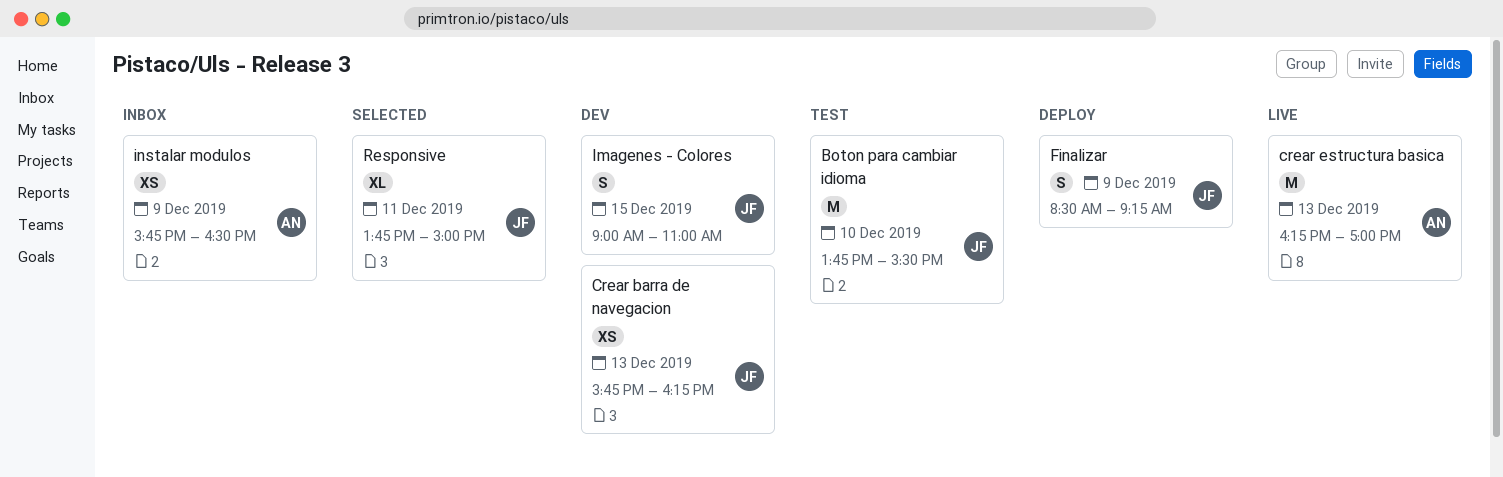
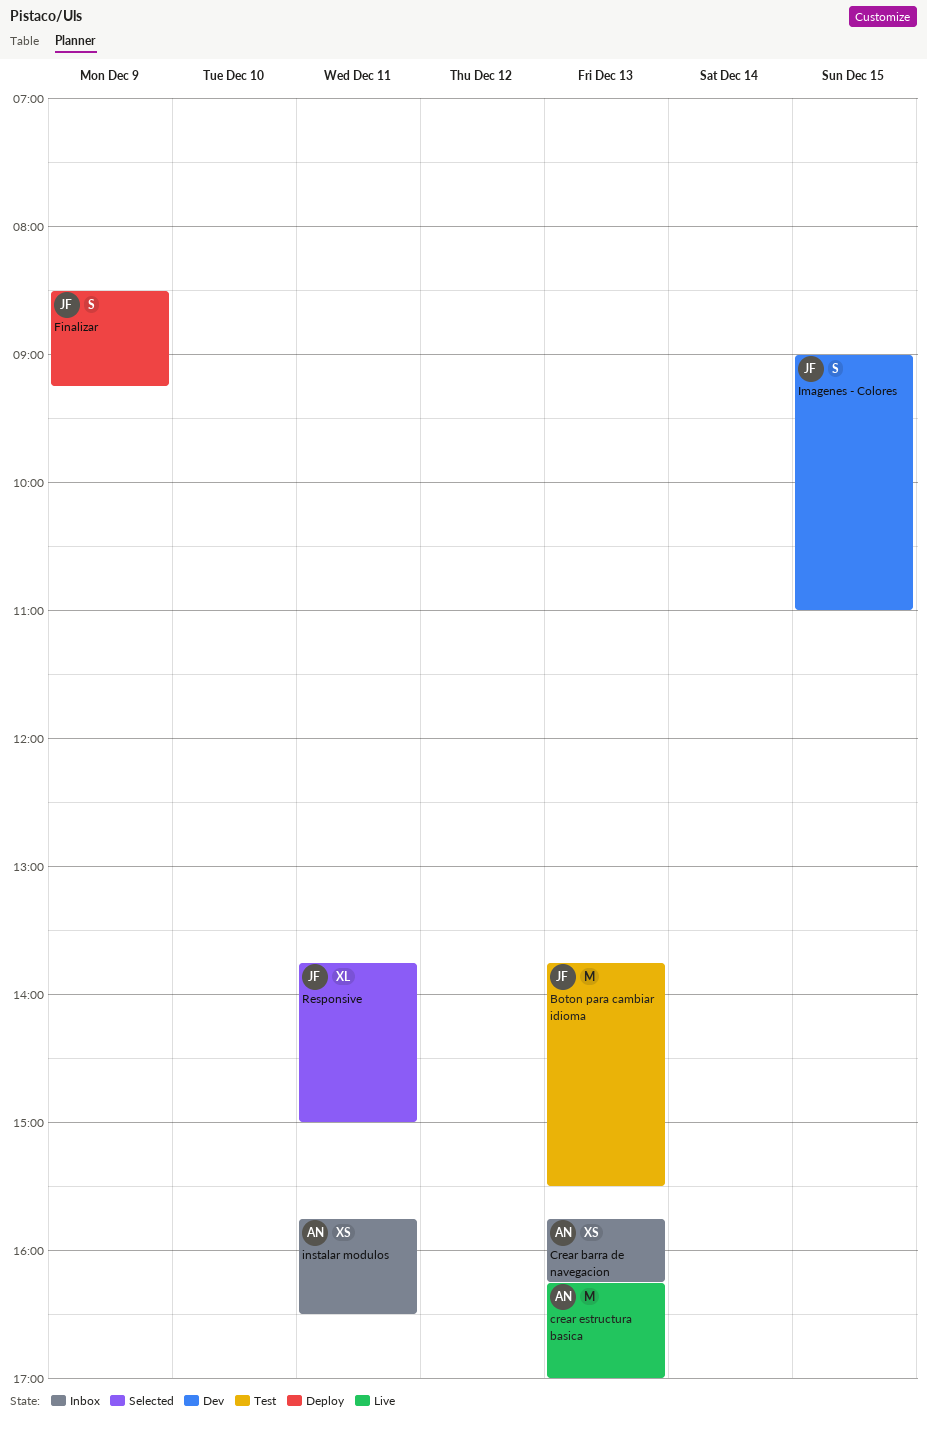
Boton para cambiar idioma, day: Dec 10 -> Dec 13
Crear barra de navegacion, status: Dev -> Inbox
Crear barra de navegacion, owner: JF -> AN
instalar modulos, day: Dec 9 -> Dec 11

